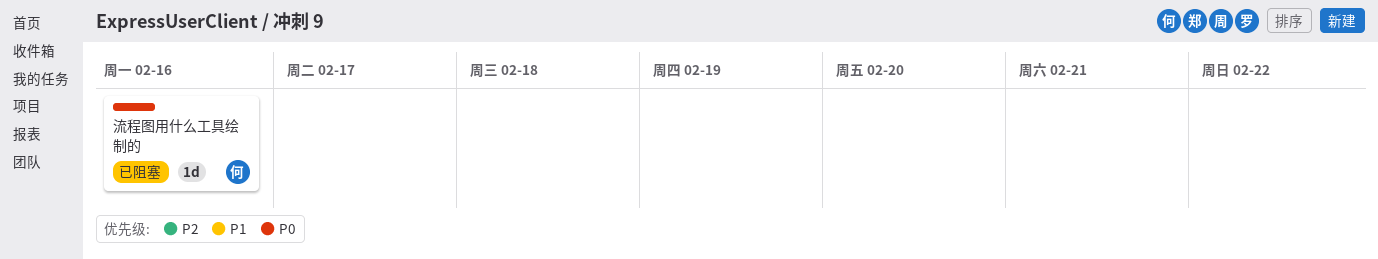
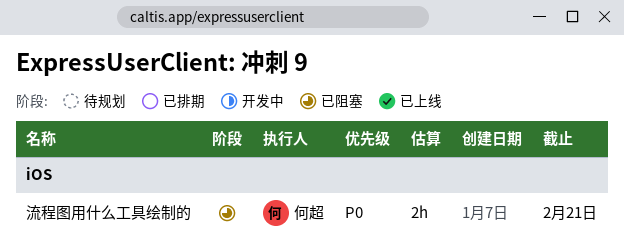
流程图用什么工具绘制的, estimate: 1d -> 2h
流程图用什么工具绘制的, due: Feb 16 -> Feb 21

